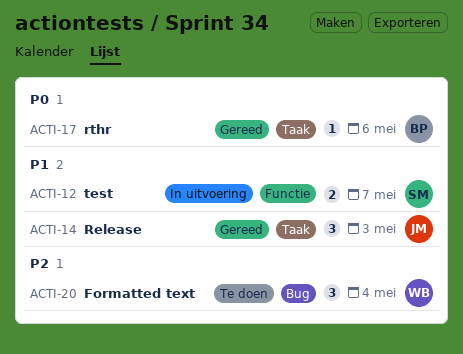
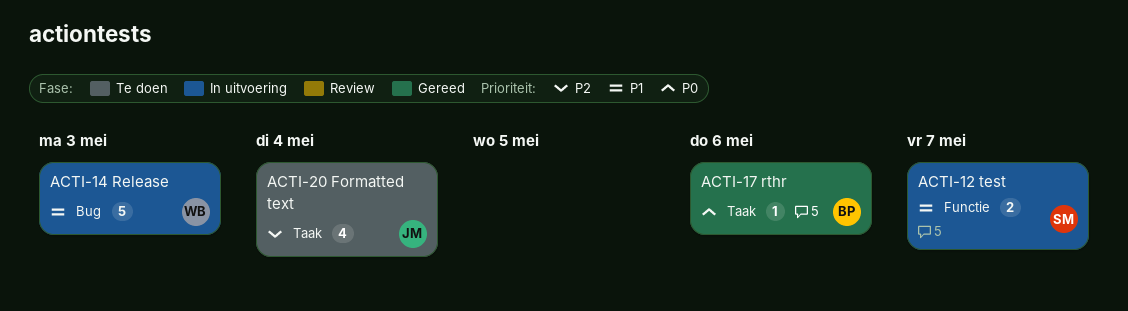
ACTI-14, status: Gereed -> In uitvoering
ACTI-14, owner: JM -> WB
ACTI-14, label: Taak -> Bug
ACTI-14, estimate: 3 -> 5
ACTI-20, owner: WB -> JM
ACTI-20, label: Bug -> Taak
ACTI-20, estimate: 3 -> 4

